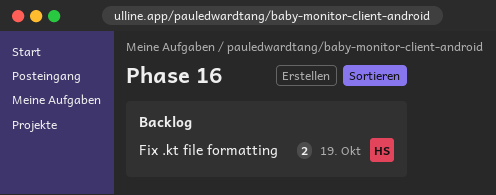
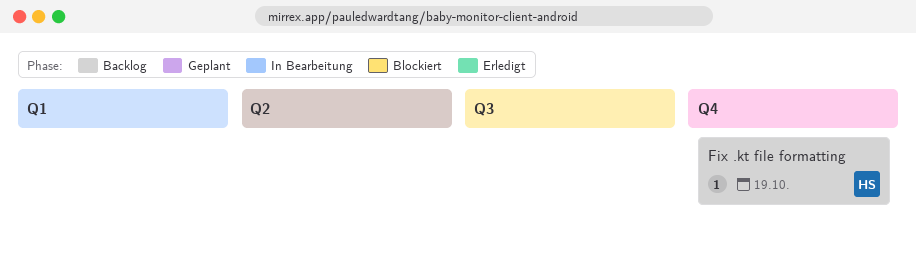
Fix .kt file formatting, estimate: 2 -> 1

